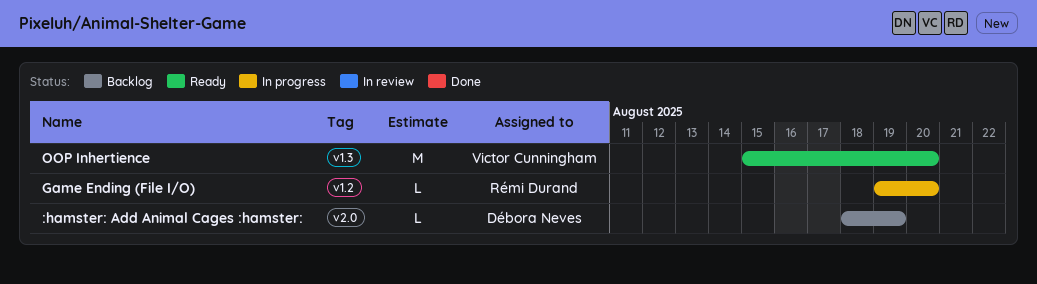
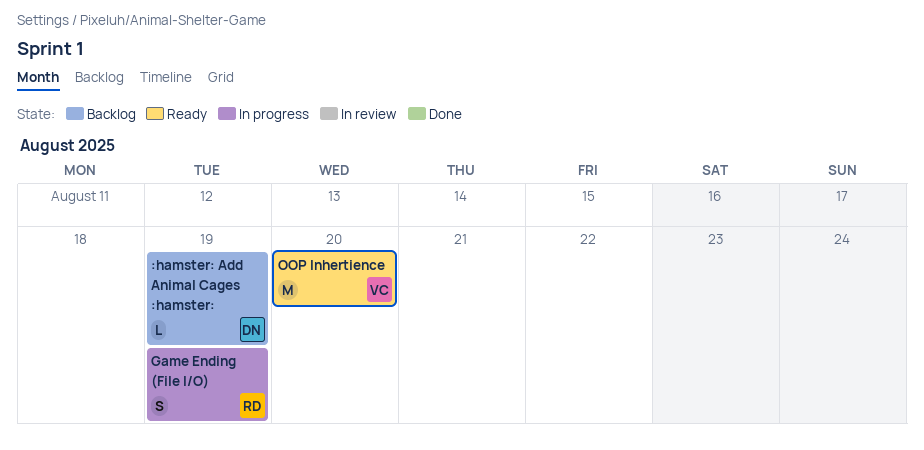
Game Ending (File I/O), estimate: L -> S
Game Ending (File I/O), due: Aug 20 -> Aug 19

